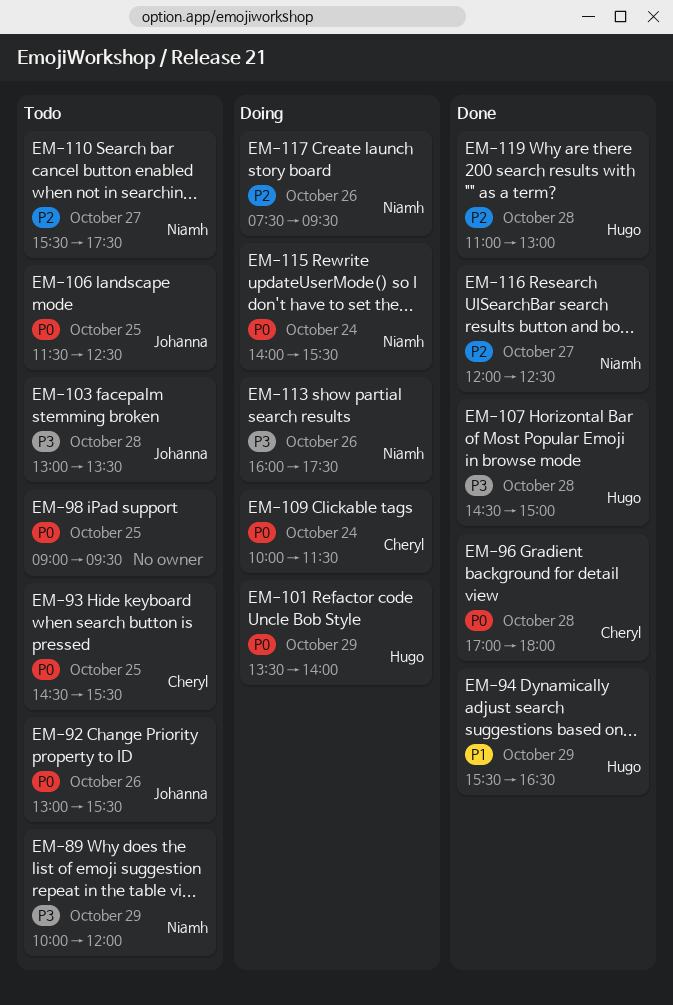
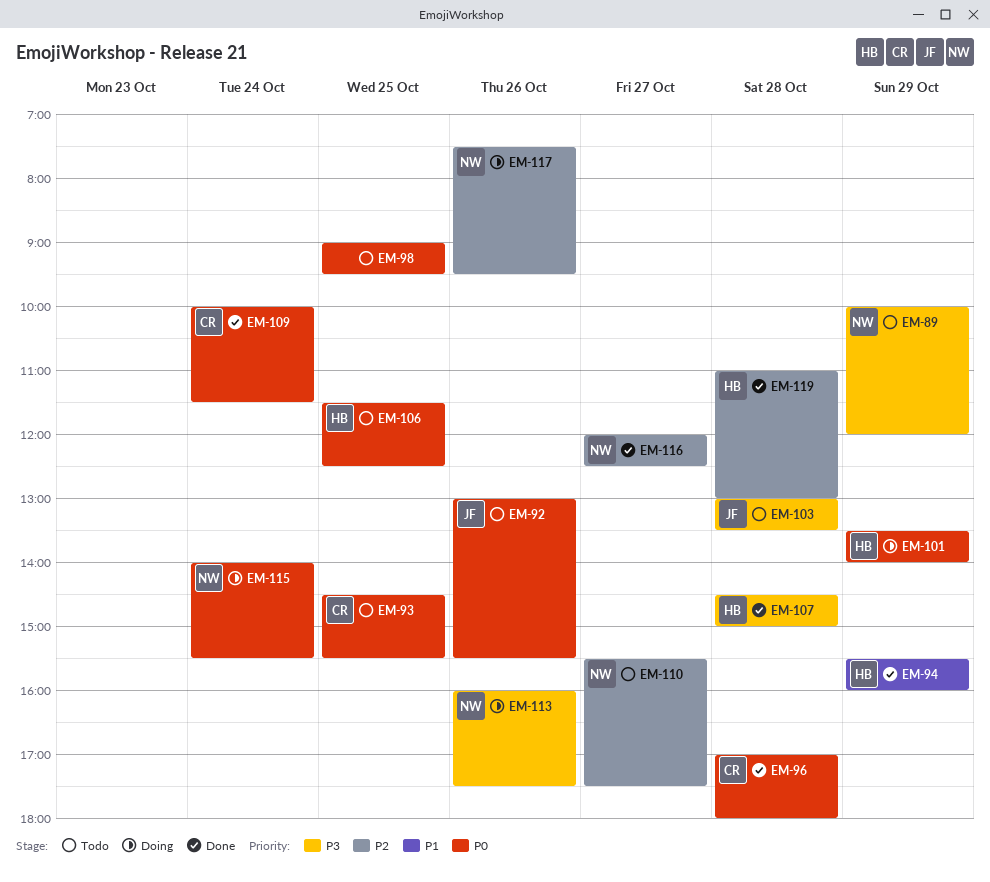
EM-94, ends: 16:30 -> 16:00
EM-106, owner: Johanna -> Hugo
EM-109, status: Doing -> Done

